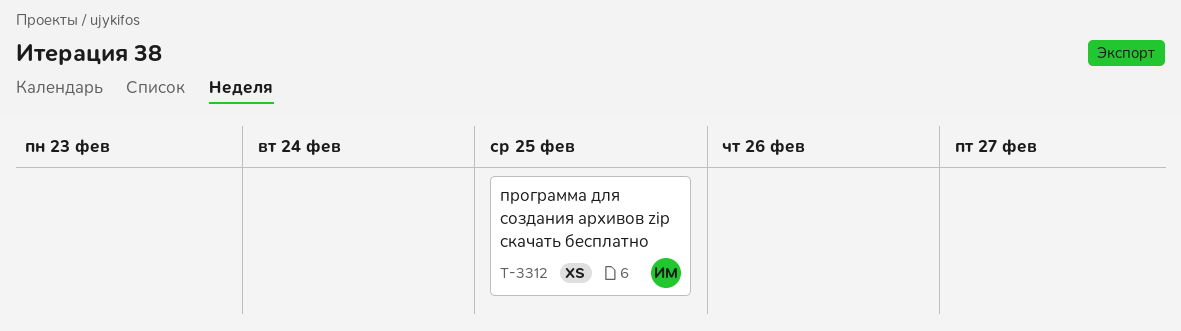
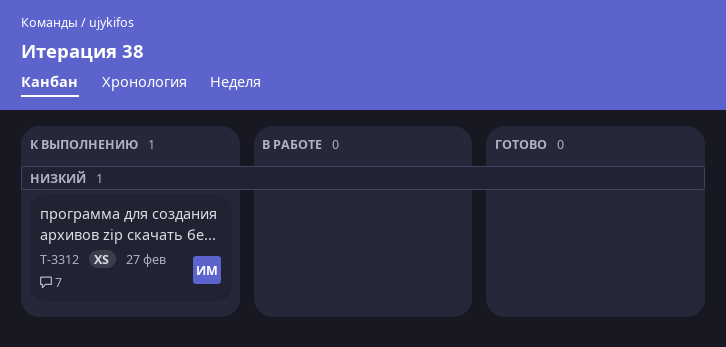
T-3312, due: Feb 25 -> Feb 27

